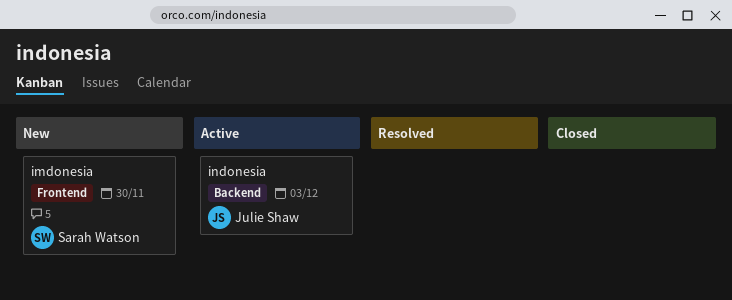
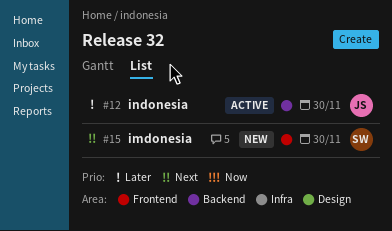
indonesia, due: Dec 3 -> Nov 30

